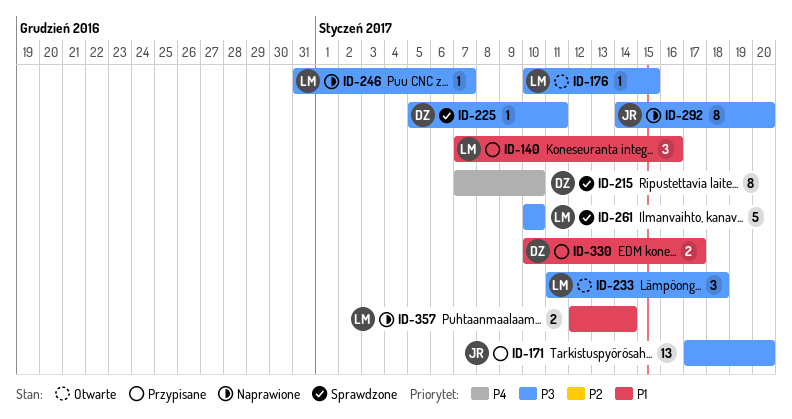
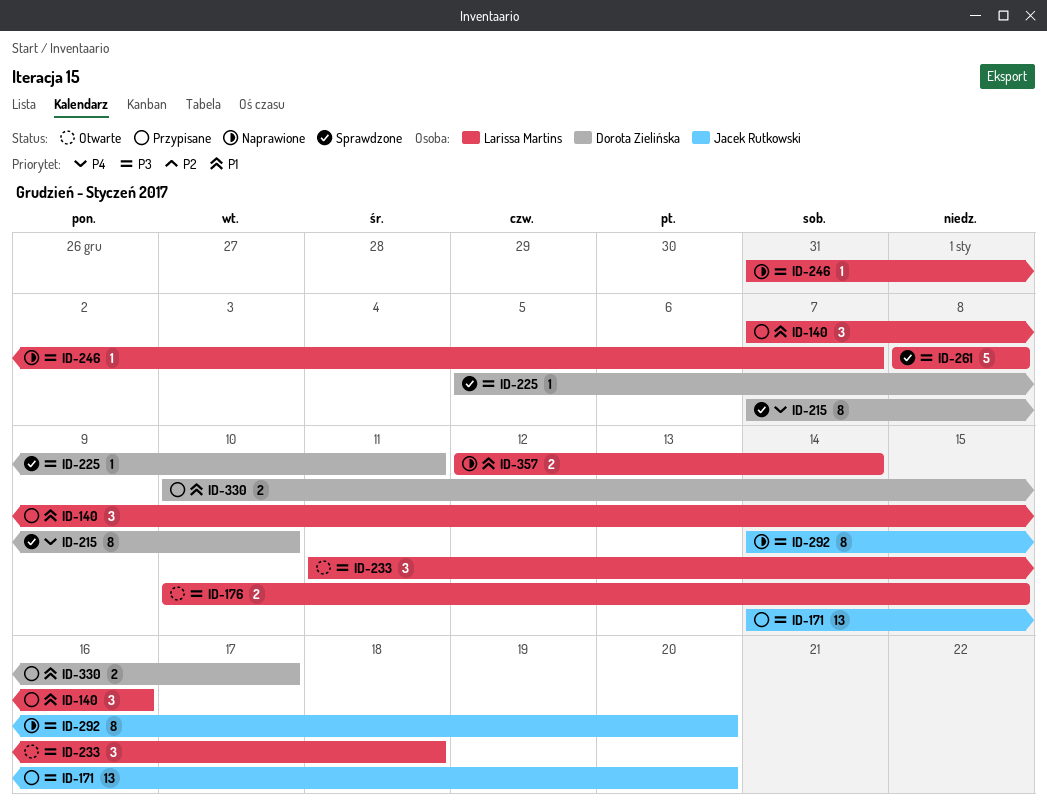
ID-171, start: Jan 17 -> Jan 14
ID-176, estimate: 1 -> 2
ID-261, start: Jan 10 -> Jan 8
ID-261, due: Jan 10 -> Jan 8

